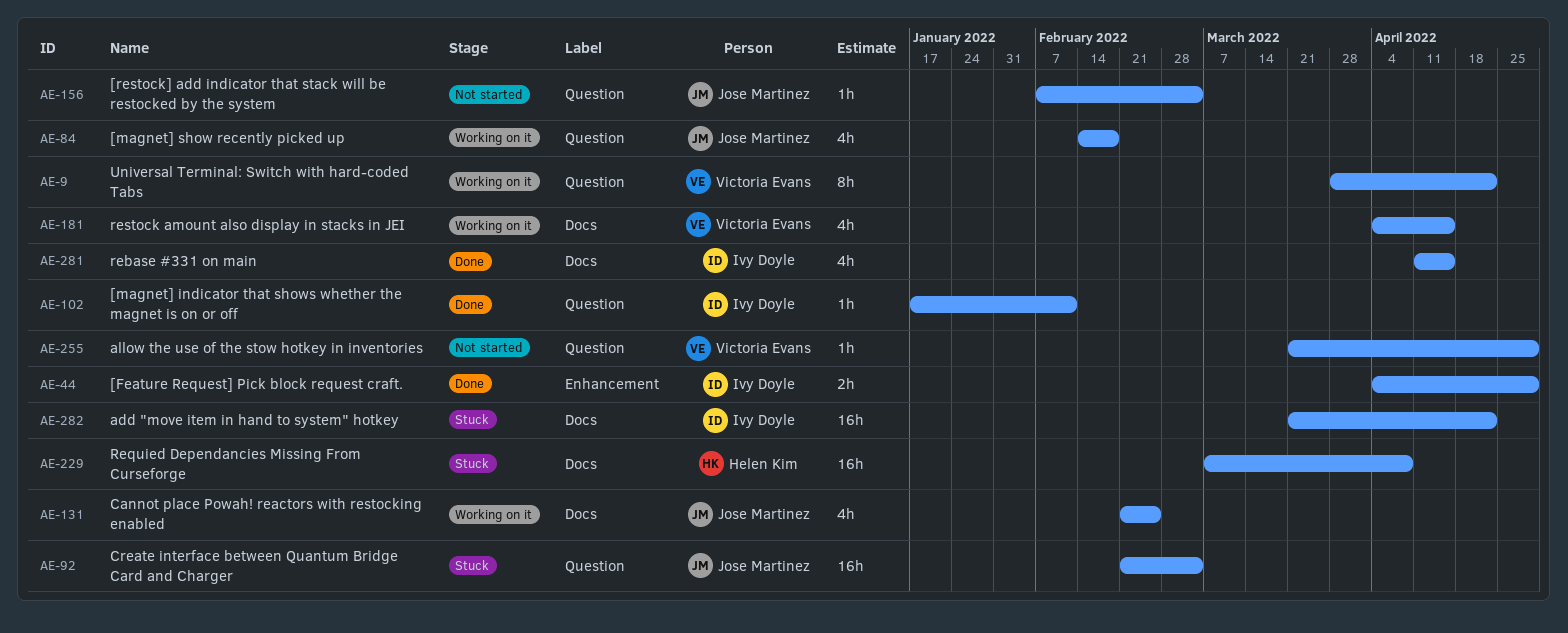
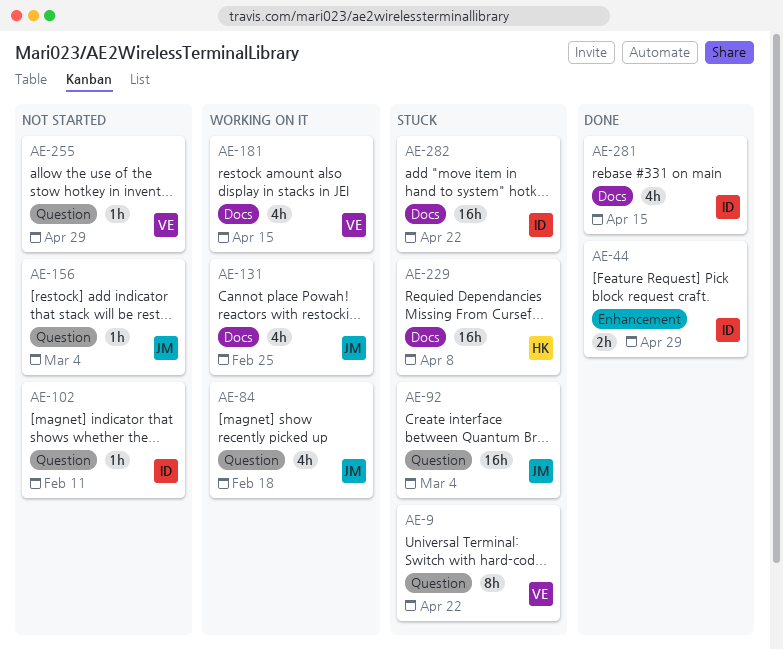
AE-9, status: Working on it -> Stuck
AE-102, status: Done -> Not started

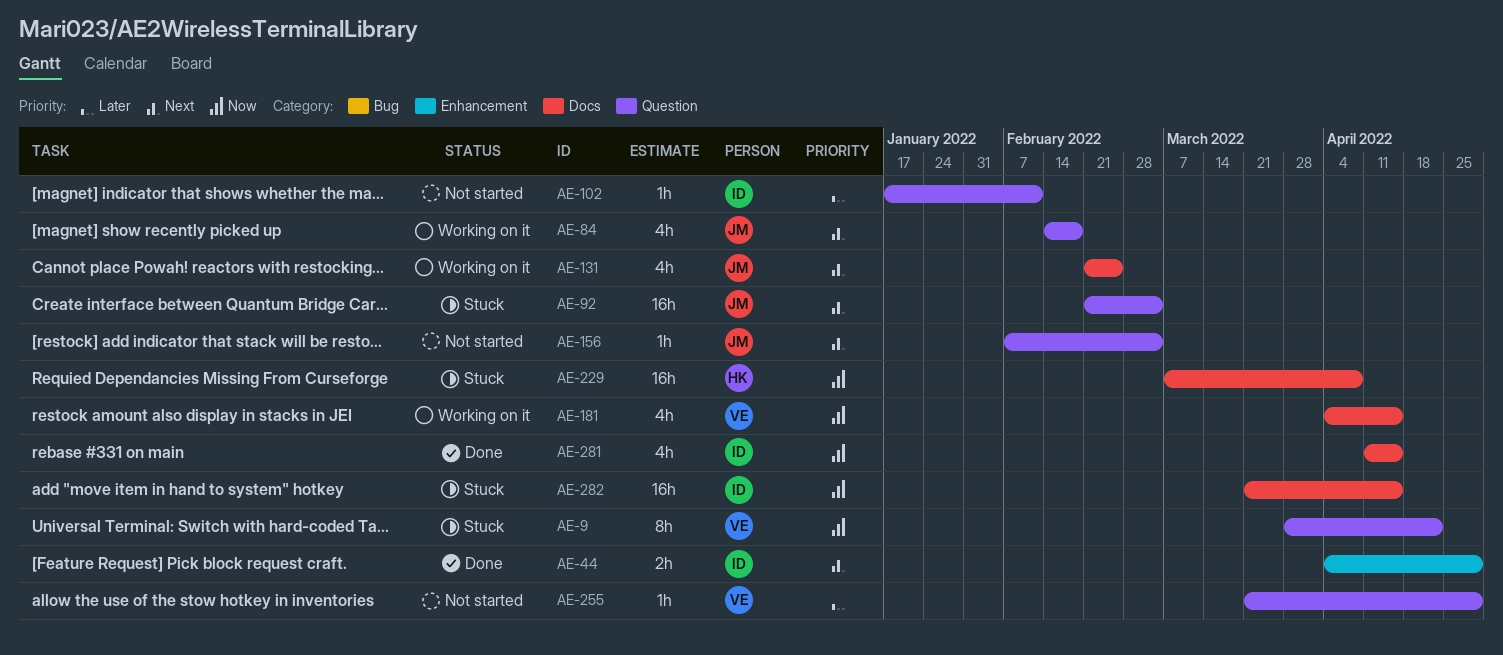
AE-282, due: Apr 22 -> Apr 15

